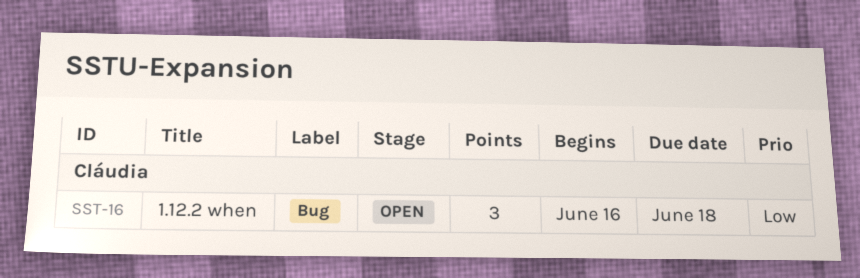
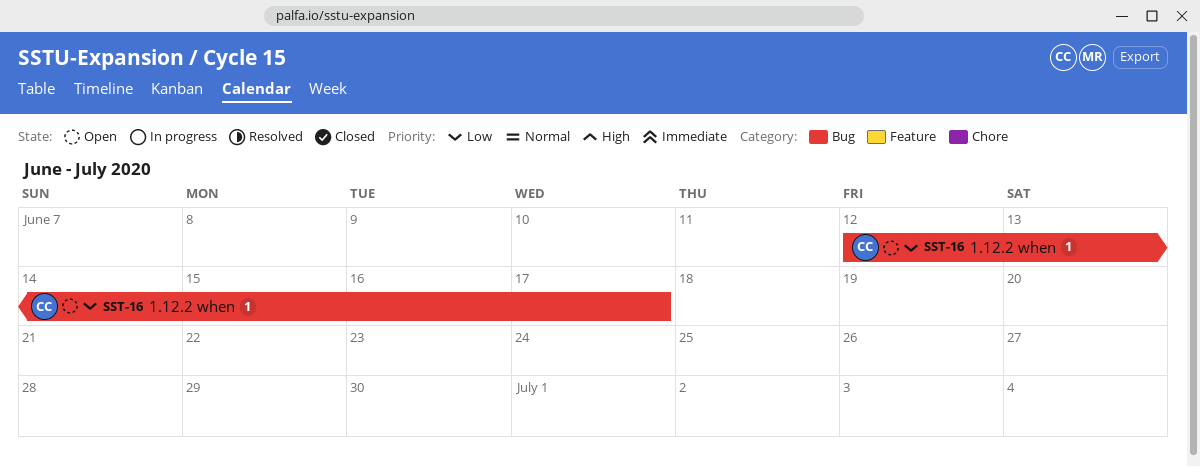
SST-16, estimate: 3 -> 1
SST-16, start: Jun 16 -> Jun 12
SST-16, due: Jun 18 -> Jun 17

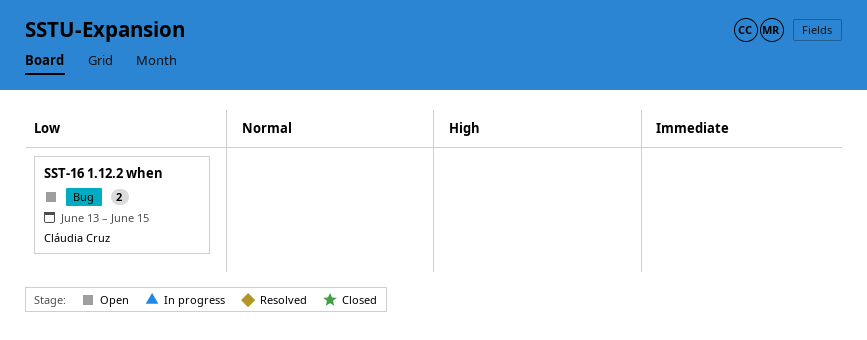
SST-16, estimate: 1 -> 2
SST-16, start: Jun 12 -> Jun 13
SST-16, due: Jun 17 -> Jun 15

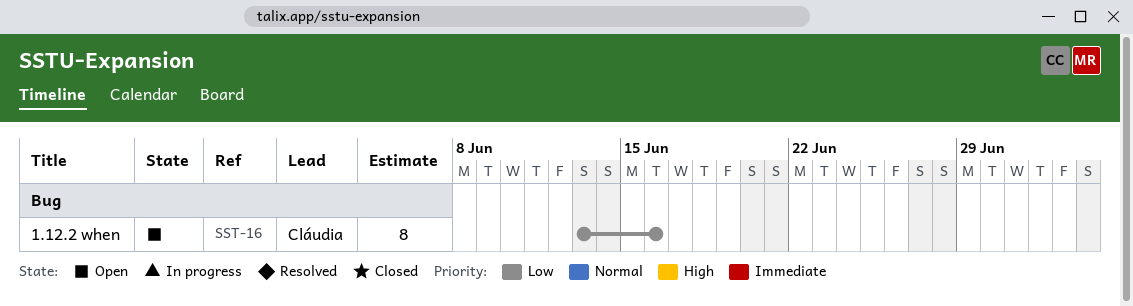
SST-16, estimate: 2 -> 8
SST-16, due: Jun 15 -> Jun 16

